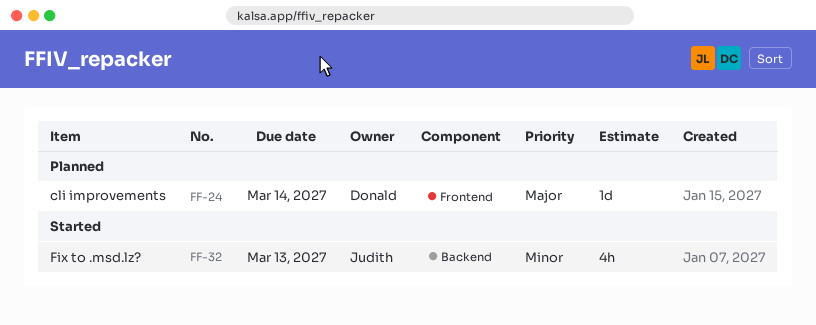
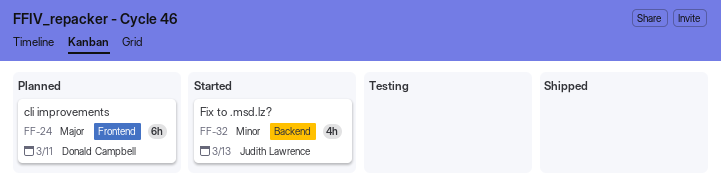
FF-24, estimate: 1d -> 6h
FF-24, due: Mar 14 -> Mar 11

